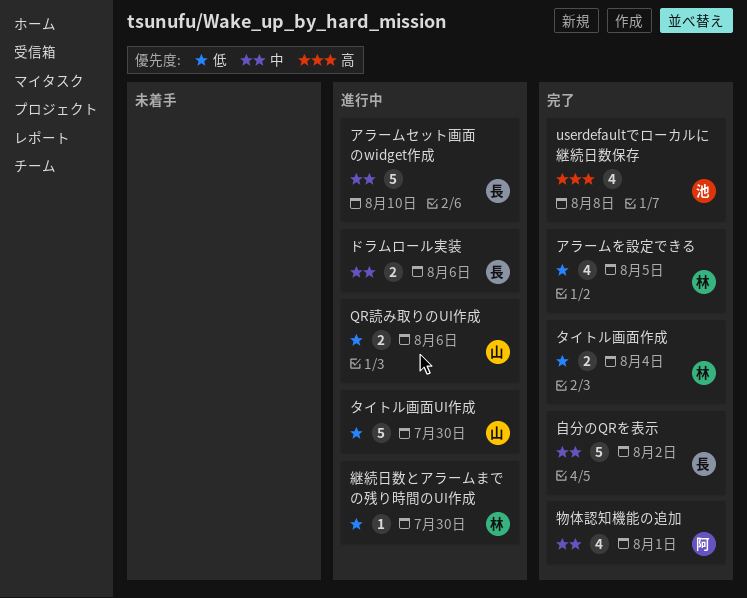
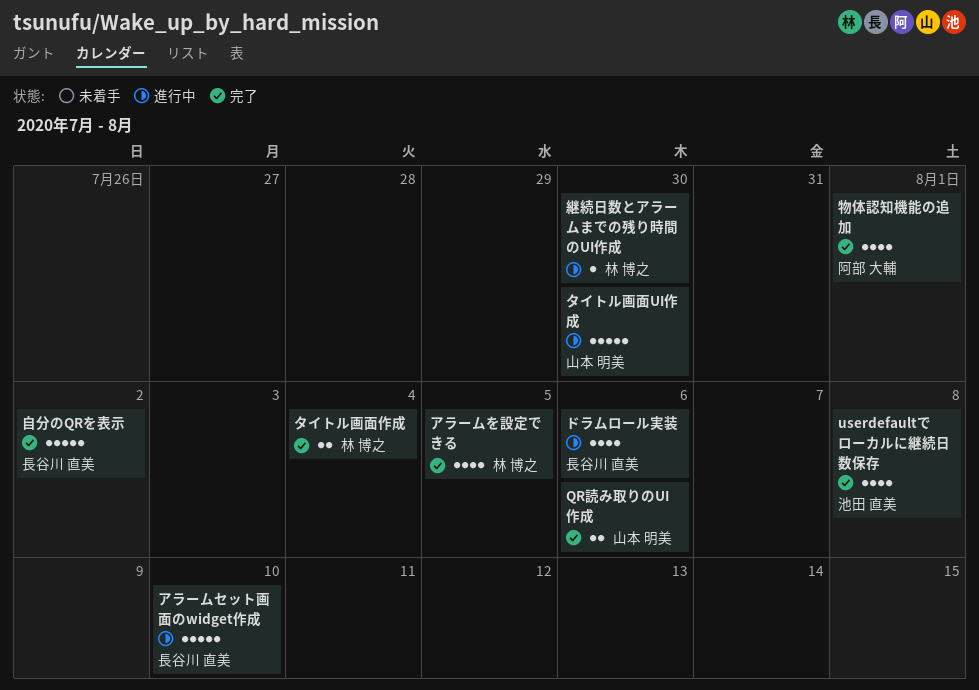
QR読み取りのUI作成, status: 進行中 -> 完了
ドラムロール実装, estimate: 2 -> 4

